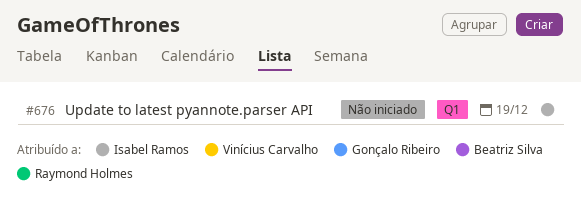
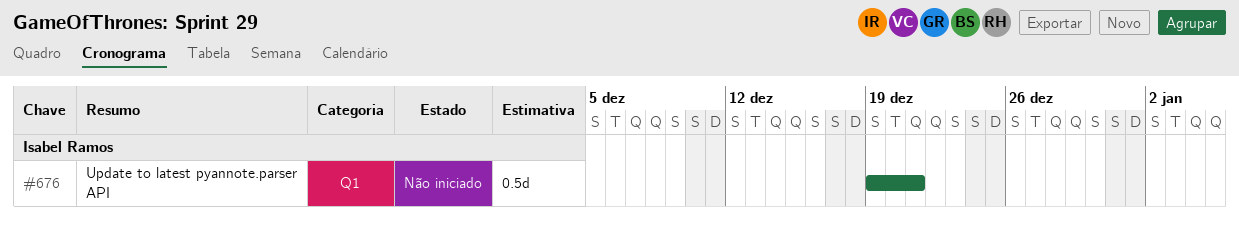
#676, due: Dec 19 -> Dec 21

